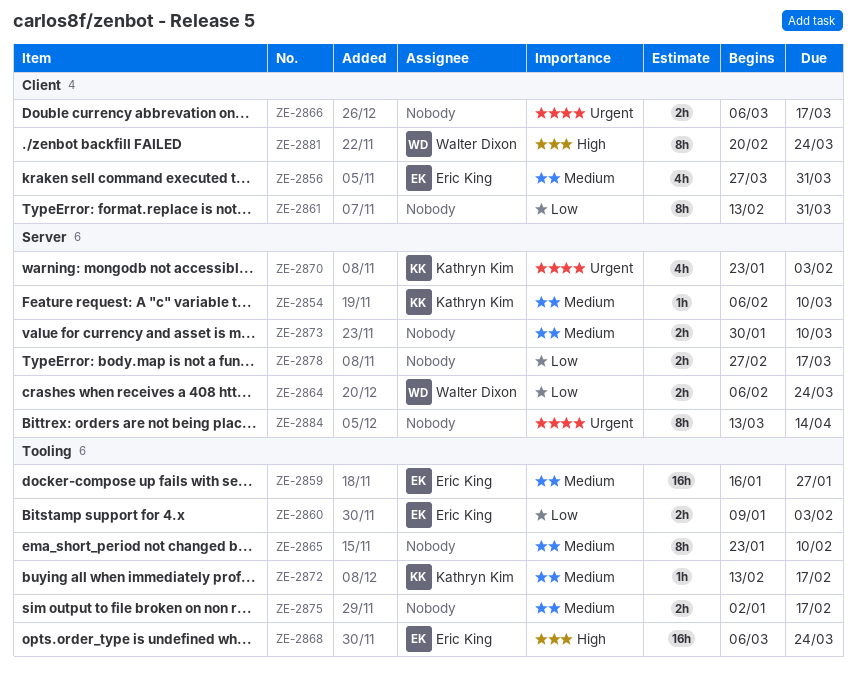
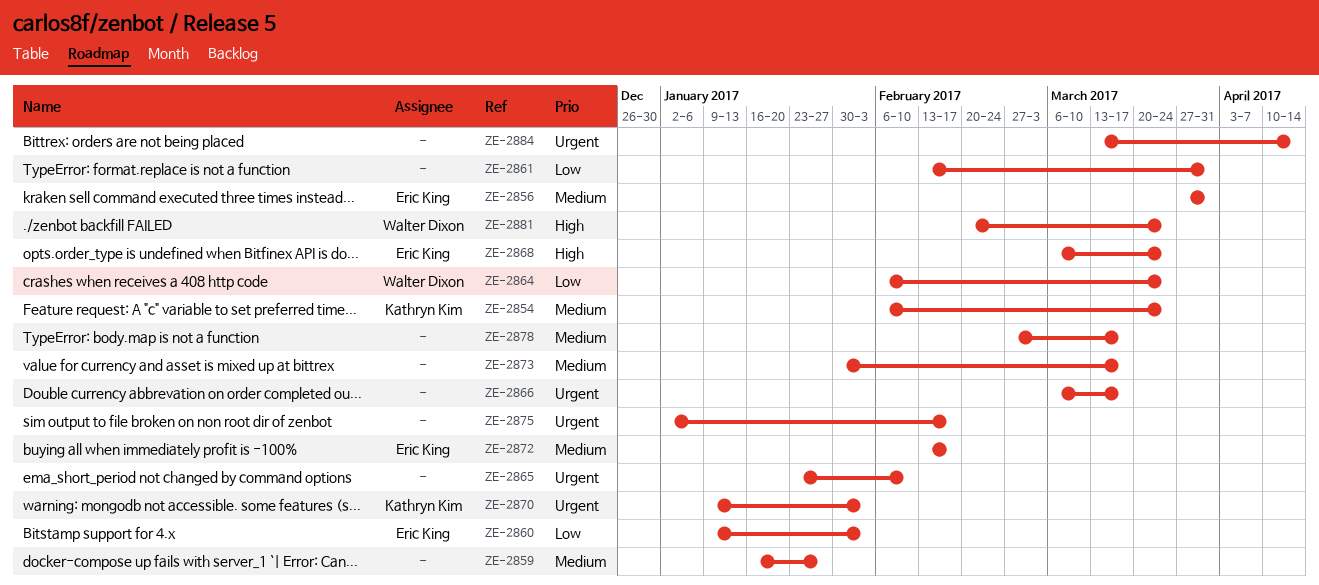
ZE-2854, due: Mar 10 -> Mar 24
ZE-2859, owner: Eric King -> none
ZE-2865, priority: Medium -> Urgent
ZE-2870, start: Jan 23 -> Jan 9
ZE-2872, owner: Kathryn Kim -> Eric King
ZE-2873, due: Mar 10 -> Mar 17
ZE-2875, priority: Medium -> Urgent
ZE-2878, priority: Low -> Medium

